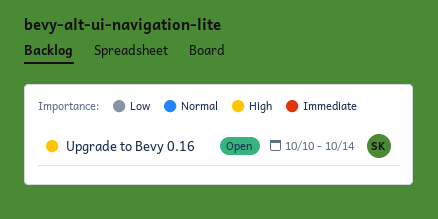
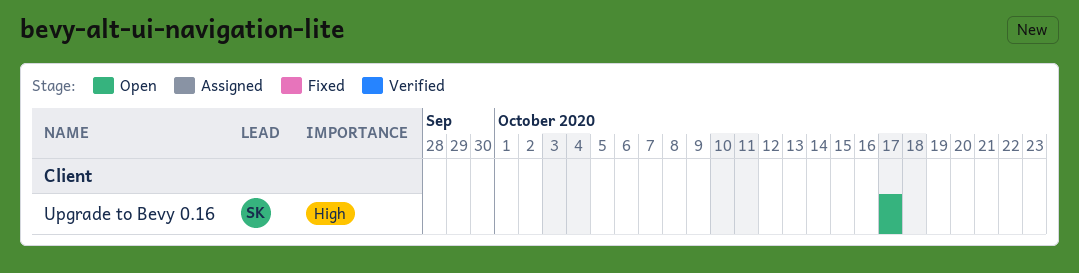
Upgrade to Bevy 0.16, start: Oct 10 -> Oct 17
Upgrade to Bevy 0.16, due: Oct 14 -> Oct 17

